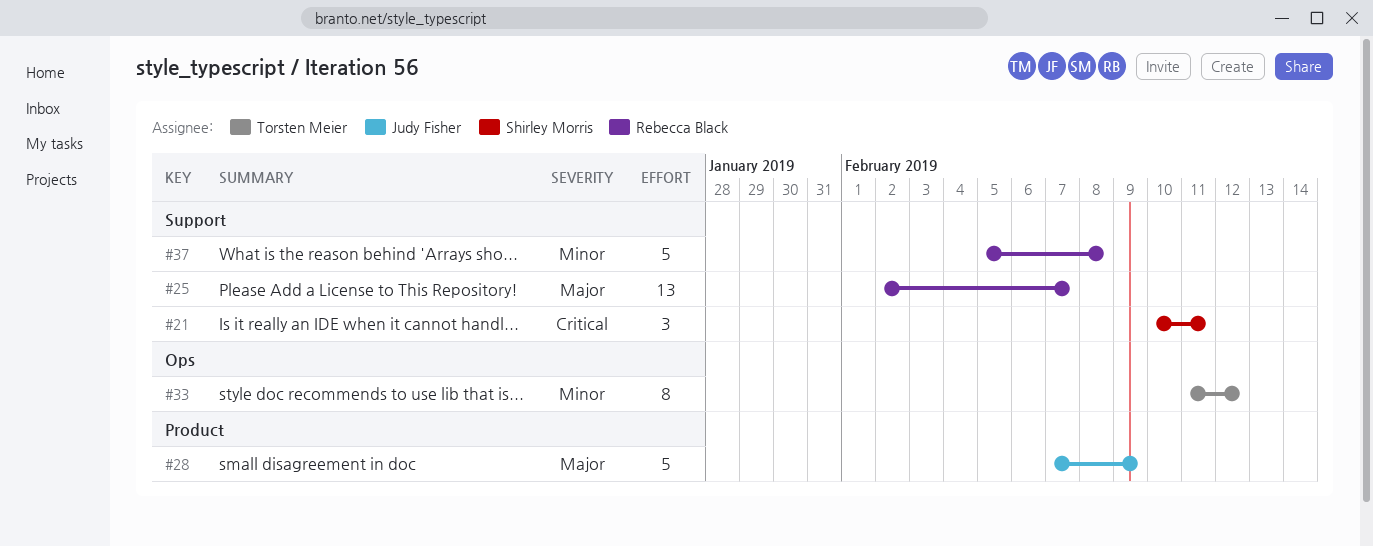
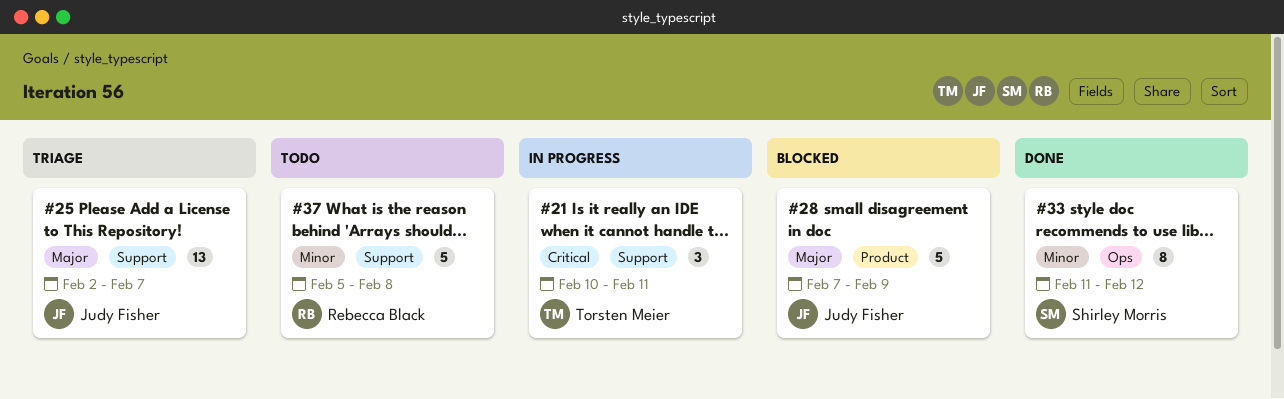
#21, owner: Shirley Morris -> Torsten Meier
#25, owner: Rebecca Black -> Judy Fisher
#33, owner: Torsten Meier -> Shirley Morris

